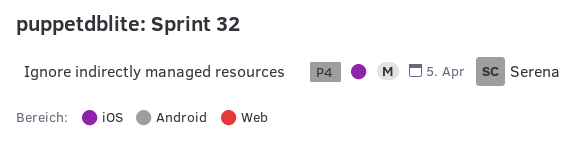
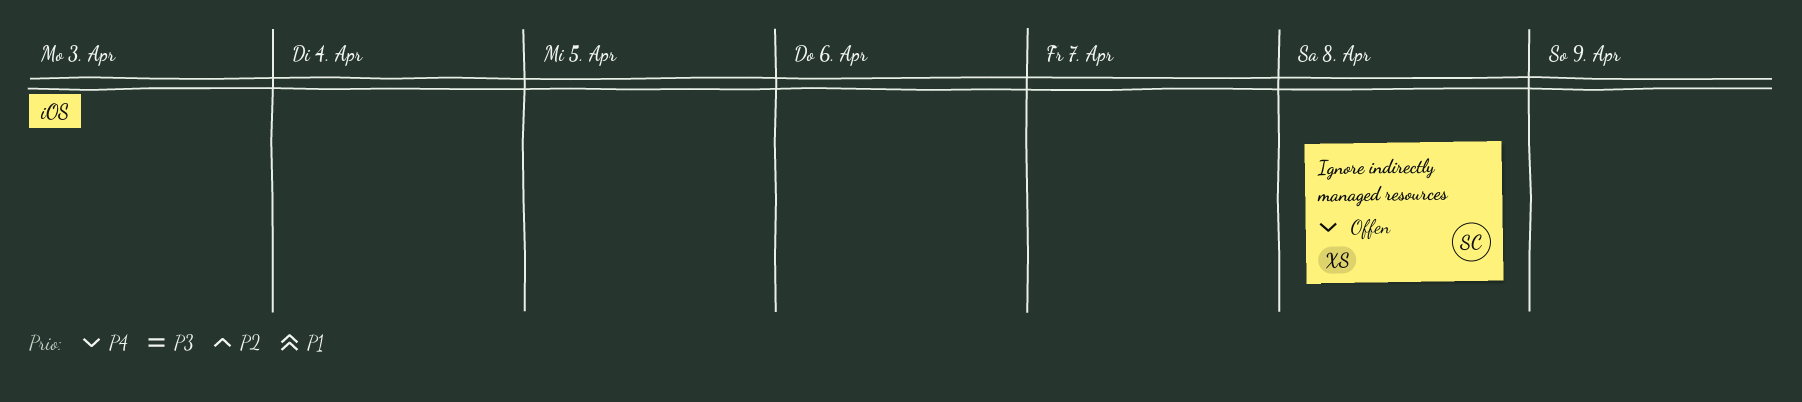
Ignore indirectly managed resources, estimate: M -> XS
Ignore indirectly managed resources, due: Apr 5 -> Apr 8

